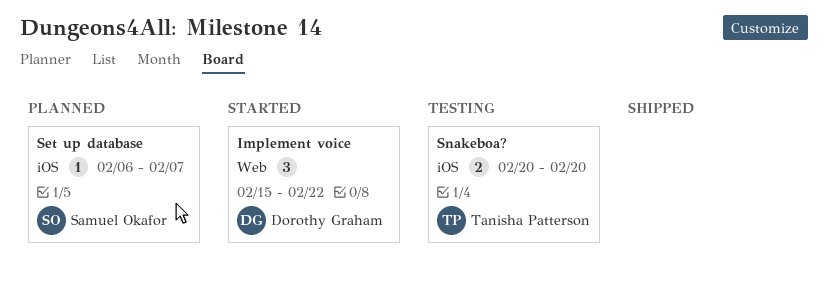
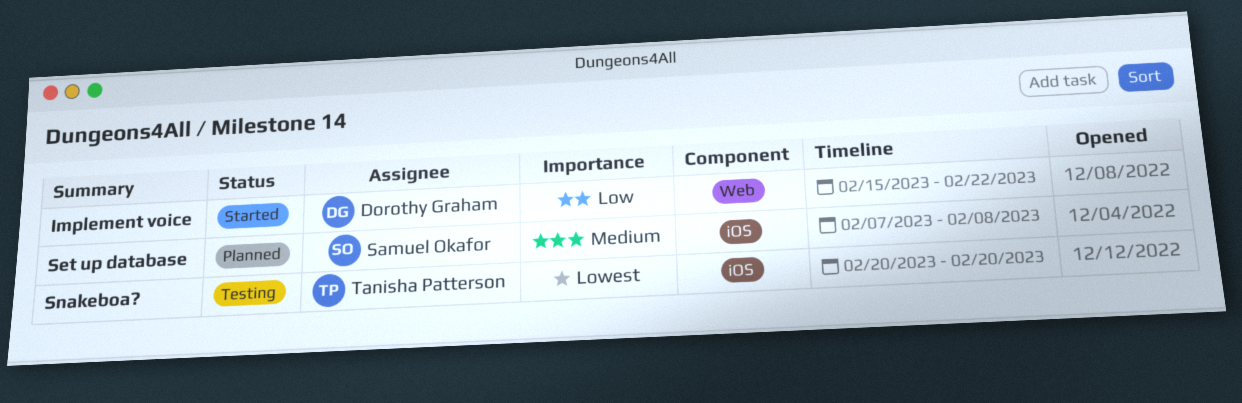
Set up database, start: Feb 6 -> Feb 7
Set up database, due: Feb 7 -> Feb 8

